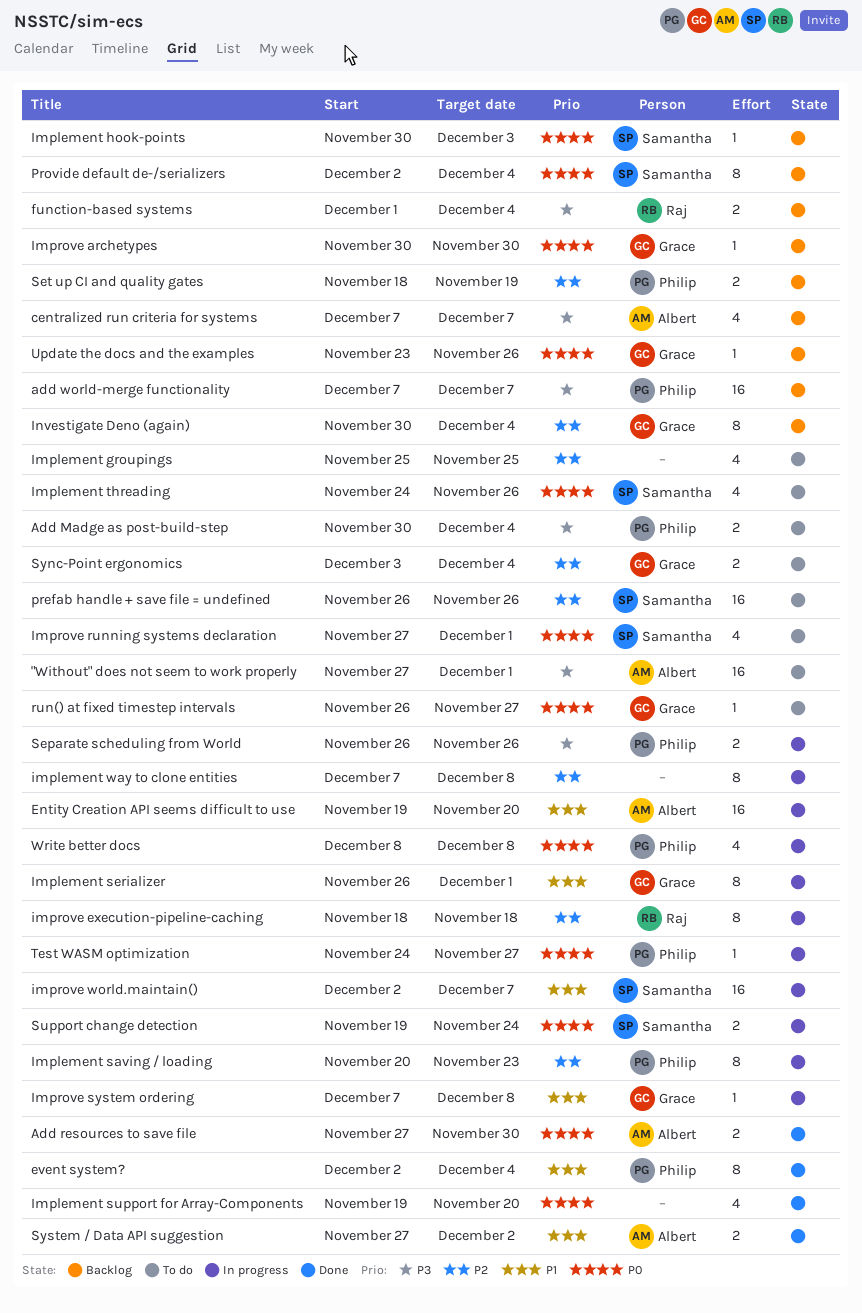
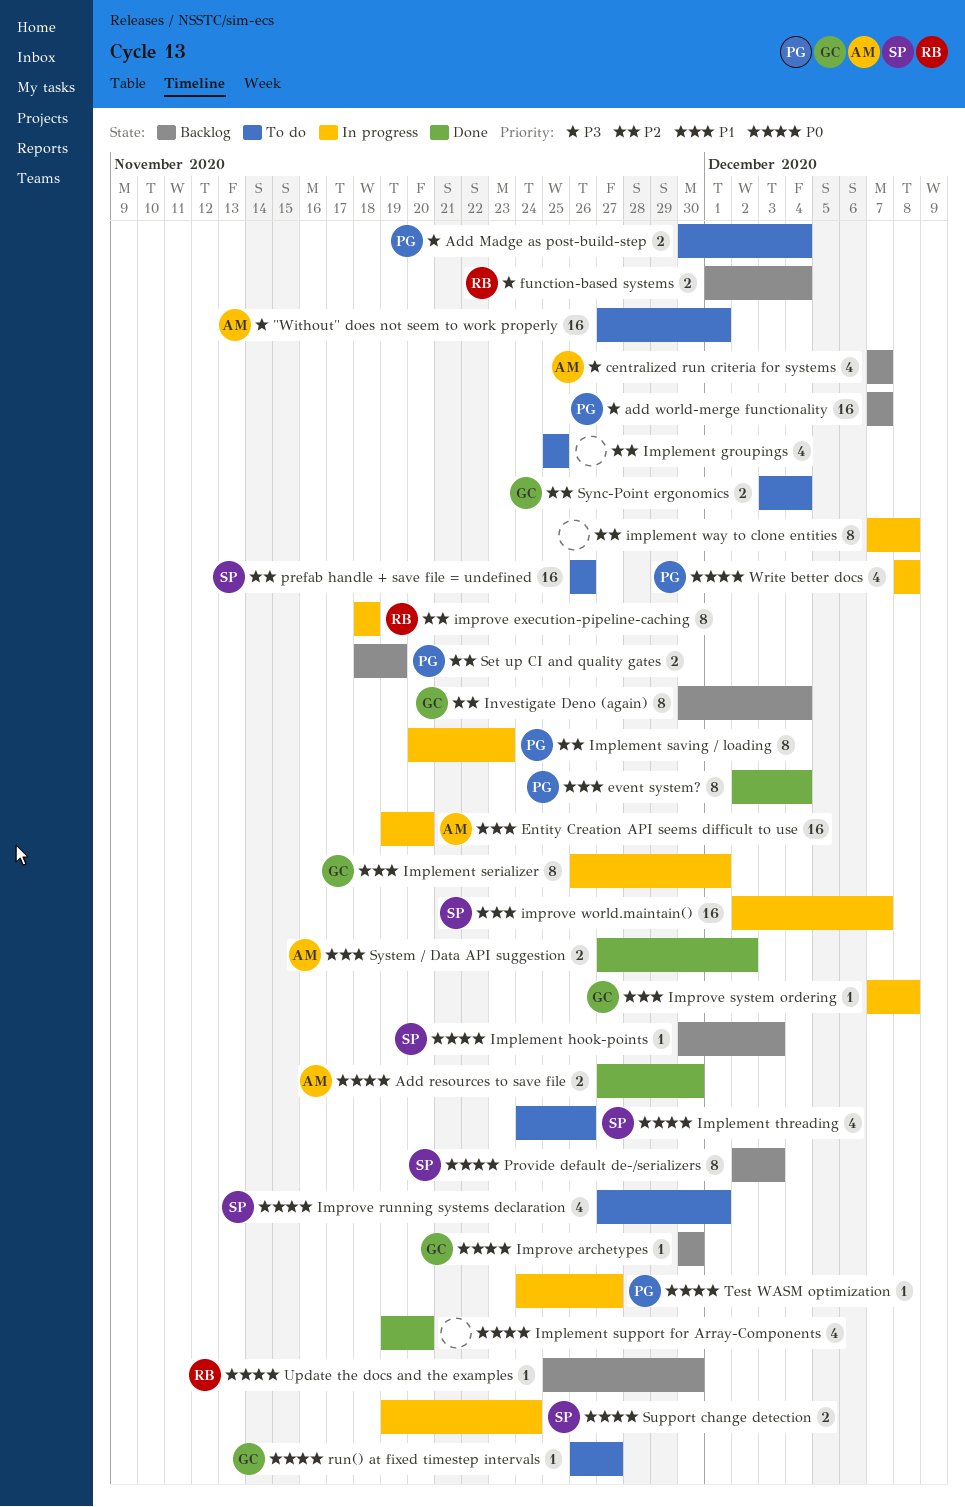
Provide default de-/serializers, due: Dec 4 -> Dec 3
Separate scheduling from World: present -> none
Update the docs and the examples, owner: Grace -> Raj
Update the docs and the examples, start: Nov 23 -> Nov 25
Update the docs and the examples, due: Nov 26 -> Nov 30

